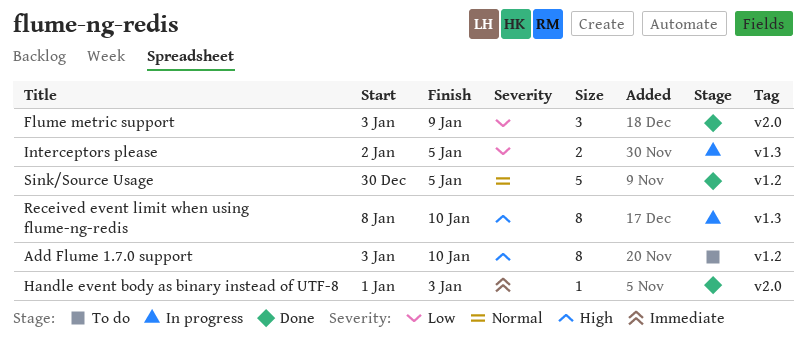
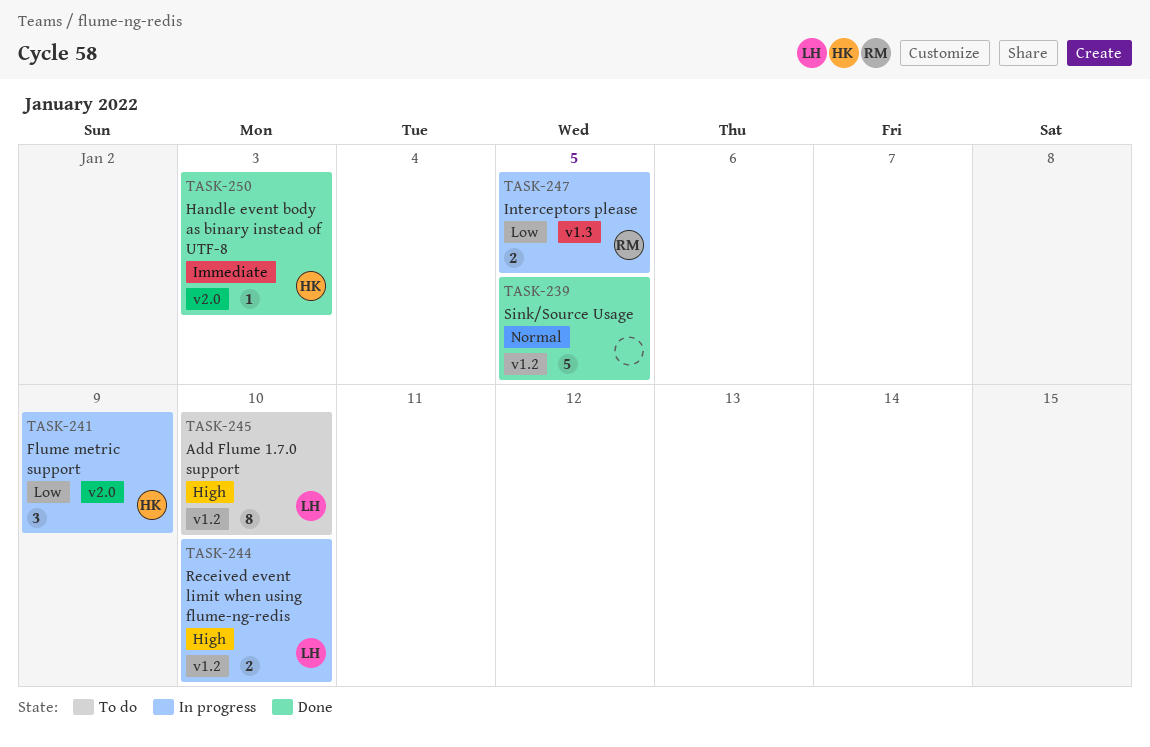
Flume metric support, status: Done -> In progress
Received event limit when using flume-ng-redis, label: v1.3 -> v1.2
Received event limit when using flume-ng-redis, estimate: 8 -> 2

